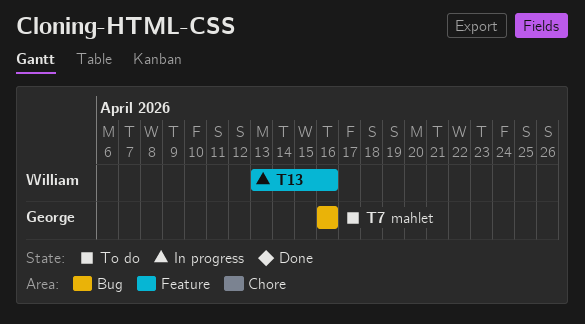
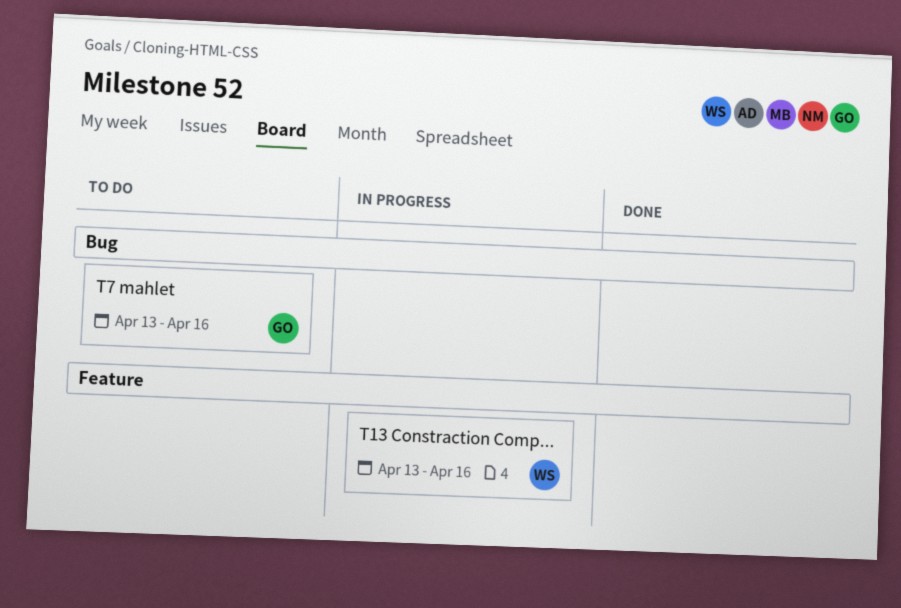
T7, start: Apr 16 -> Apr 13

